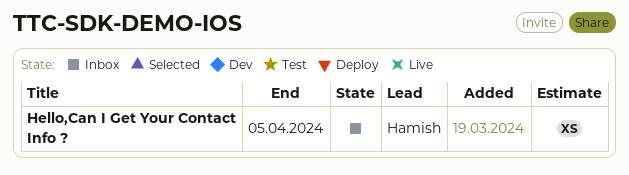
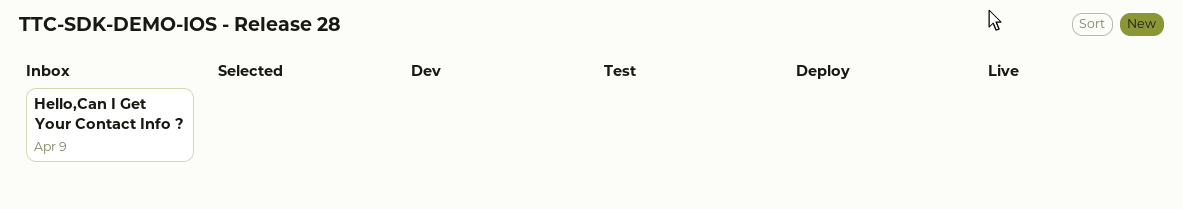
Hello,Can I Get Your Contact Info ?, due: Apr 5 -> Apr 9

